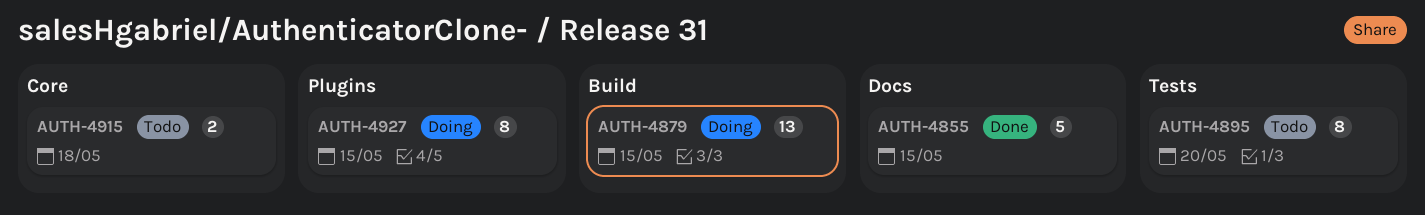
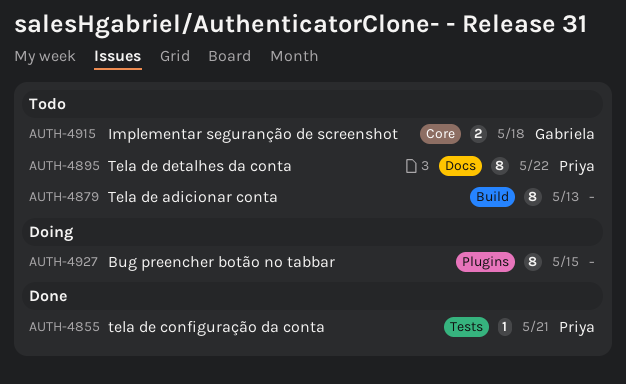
AUTH-4855, label: Docs -> Tests
AUTH-4855, estimate: 5 -> 1
AUTH-4855, due: May 15 -> May 21
AUTH-4879, status: Doing -> Todo
AUTH-4879, estimate: 13 -> 8
AUTH-4879, due: May 15 -> May 13
AUTH-4895, label: Tests -> Docs
AUTH-4895, due: May 20 -> May 22

